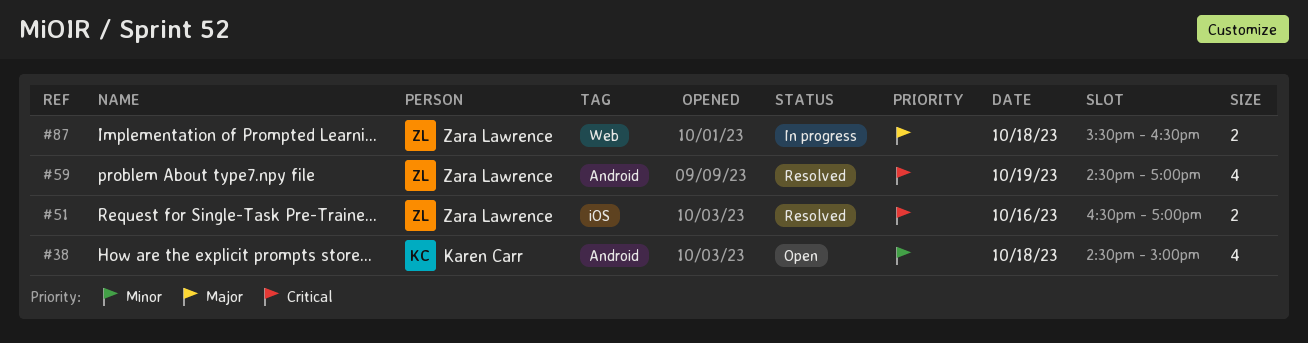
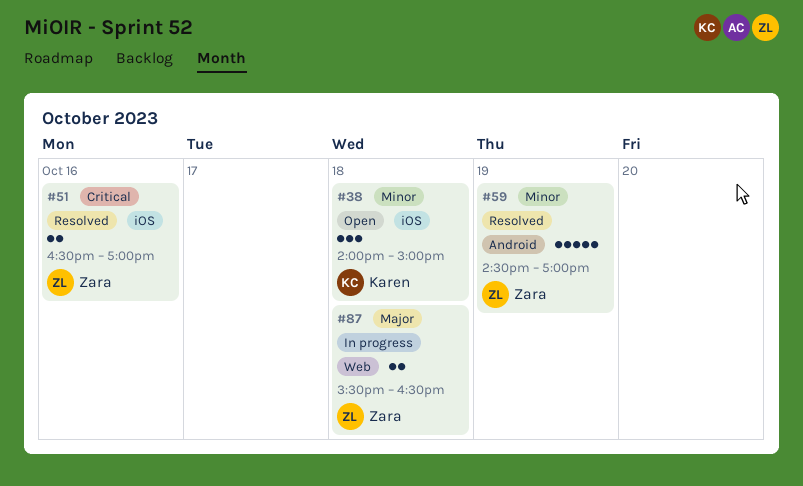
#38, label: Android -> iOS
#38, estimate: 4 -> 3
#38, begins: 14:30 -> 14:00
#59, priority: Critical -> Minor
#59, estimate: 4 -> 5

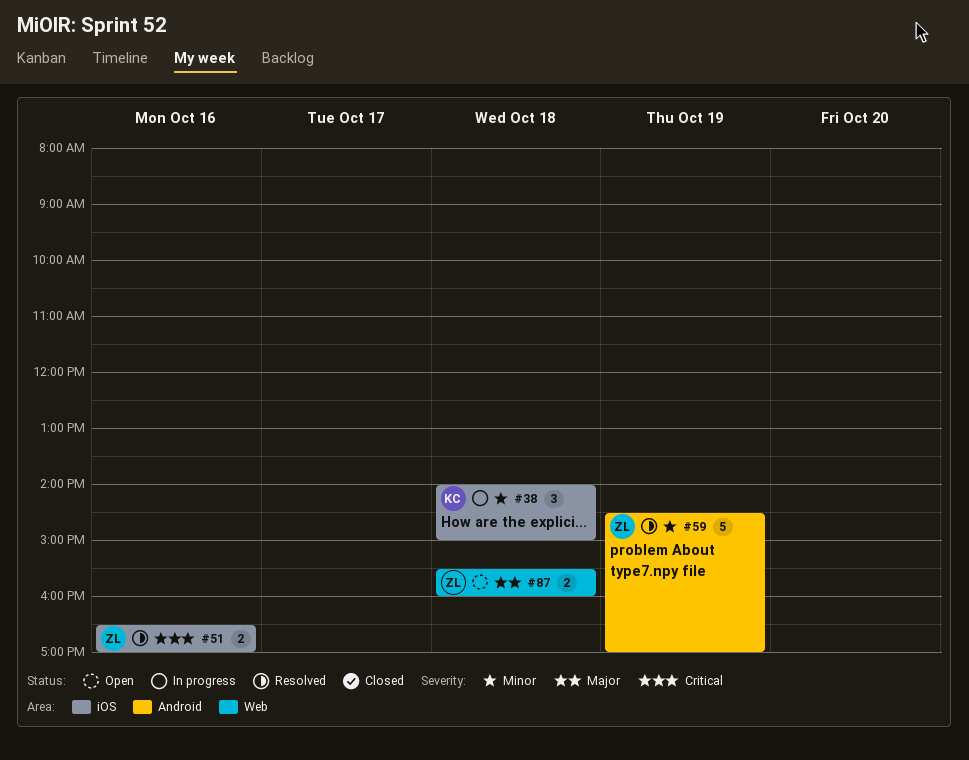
#38, status: Open -> In progress
#87, status: In progress -> Open
#87, ends: 16:30 -> 16:00

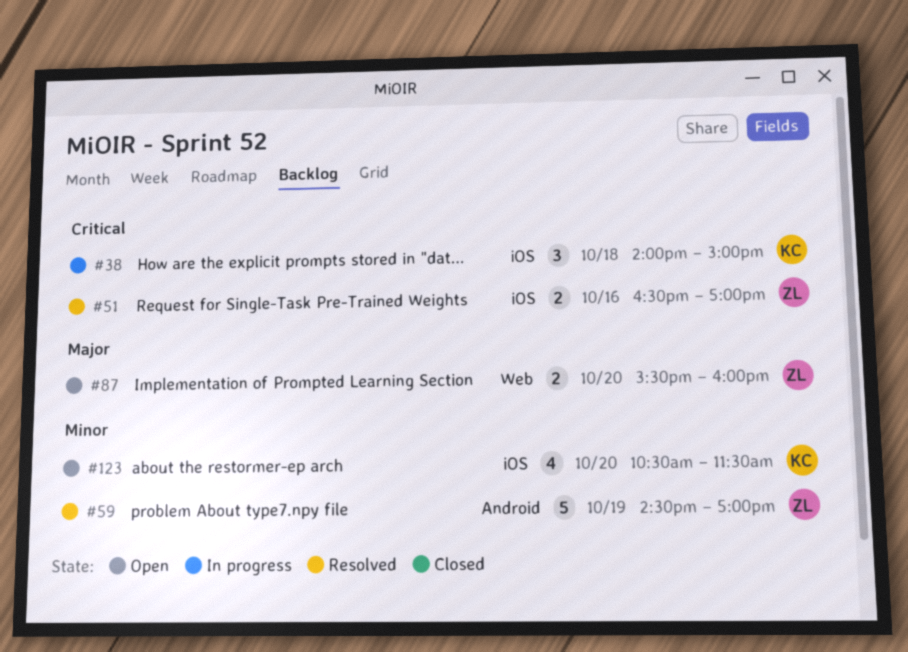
#38, priority: Minor -> Critical
#87, day: Oct 18 -> Oct 20
#123: none -> present

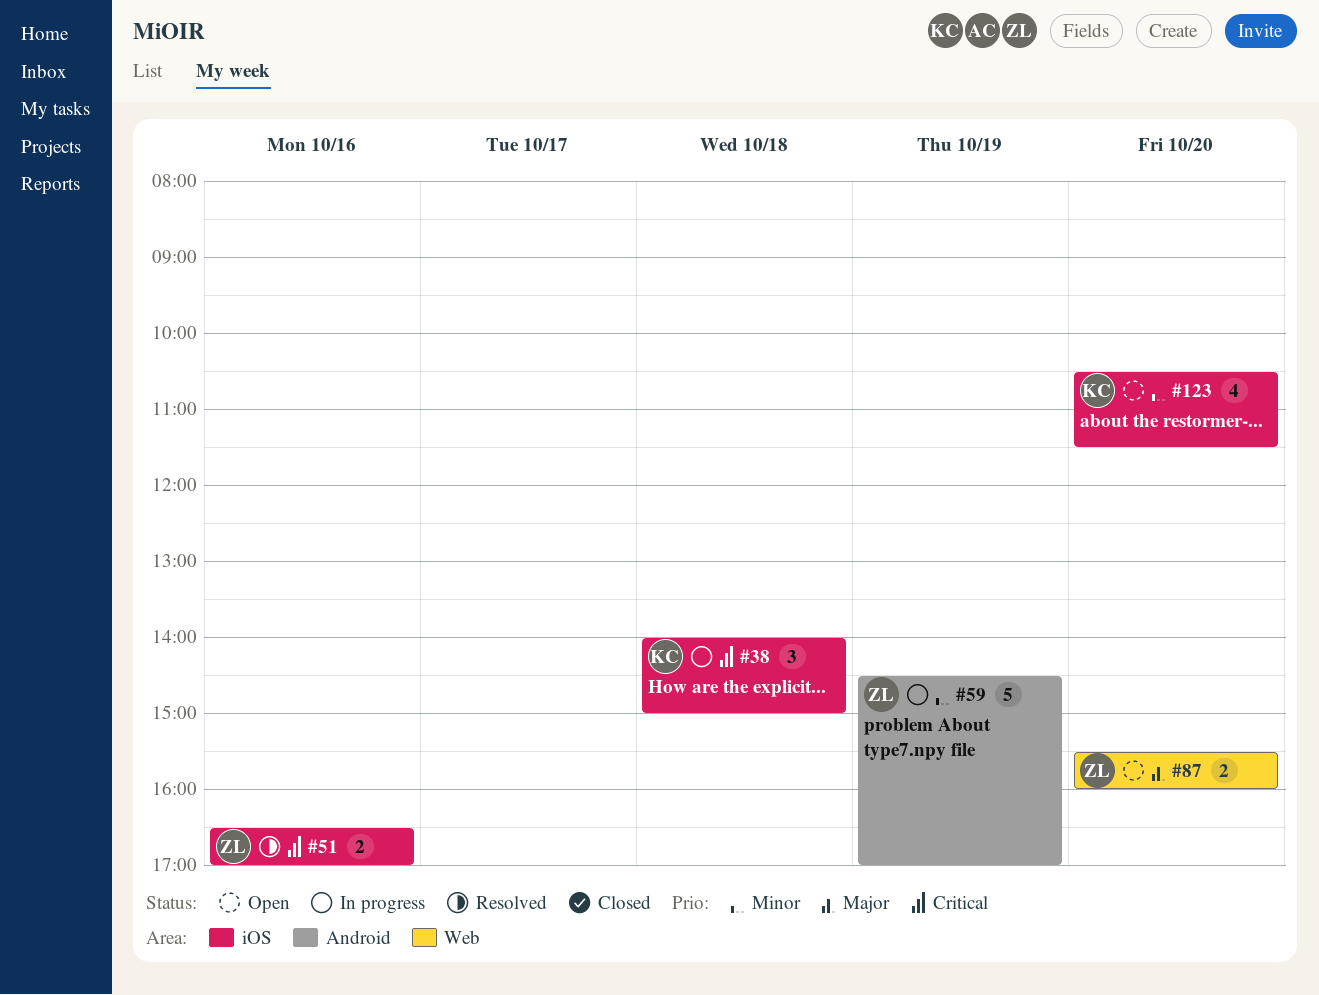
#59, status: Resolved -> In progress

